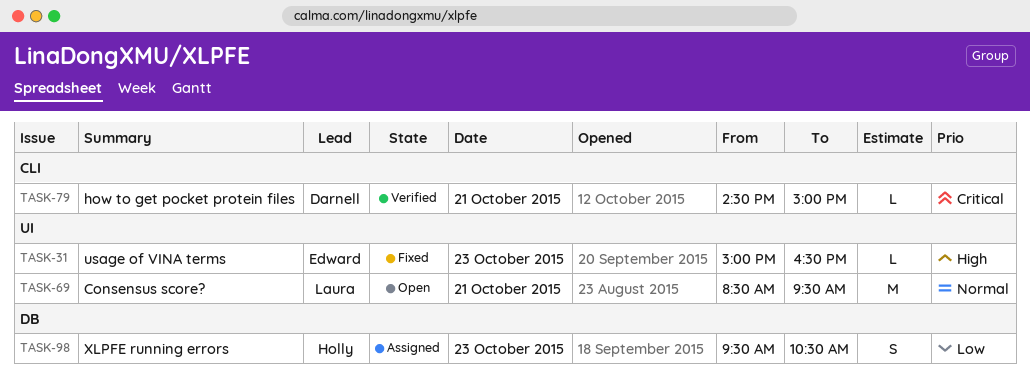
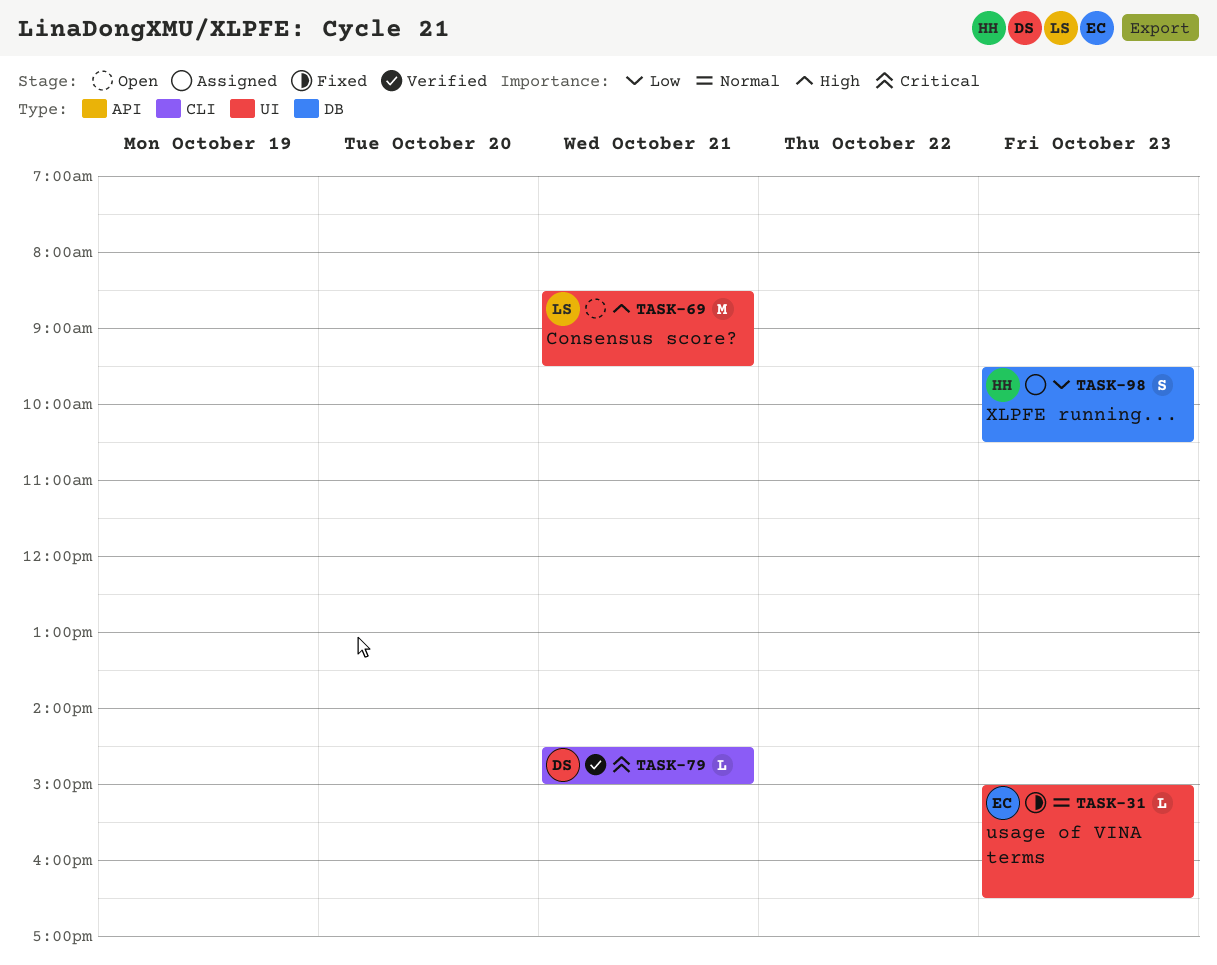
TASK-31, priority: High -> Normal
TASK-69, priority: Normal -> High

